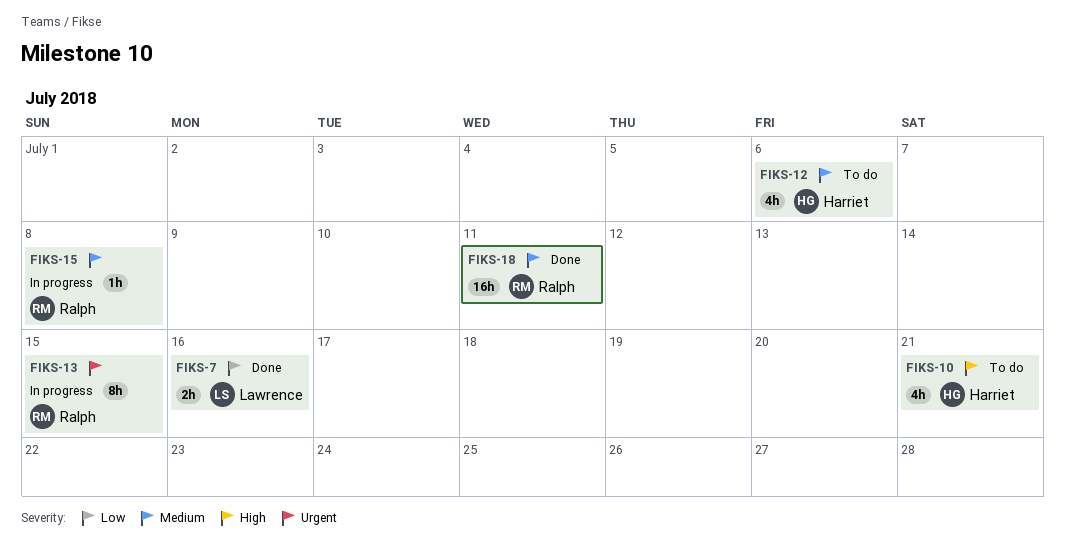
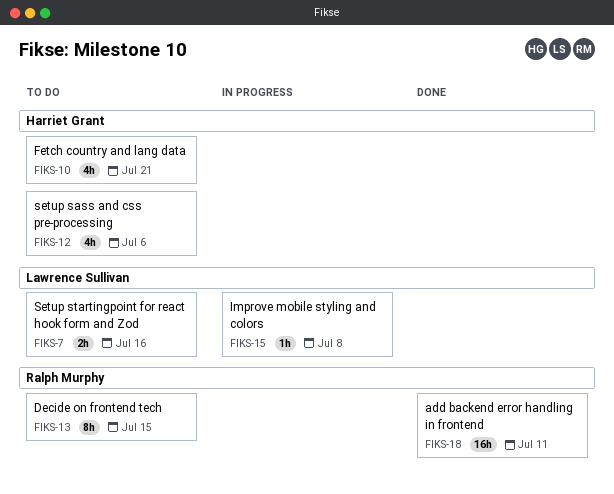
FIKS-7, status: Done -> To do
FIKS-13, status: In progress -> To do
FIKS-15, owner: Ralph Murphy -> Lawrence Sullivan

